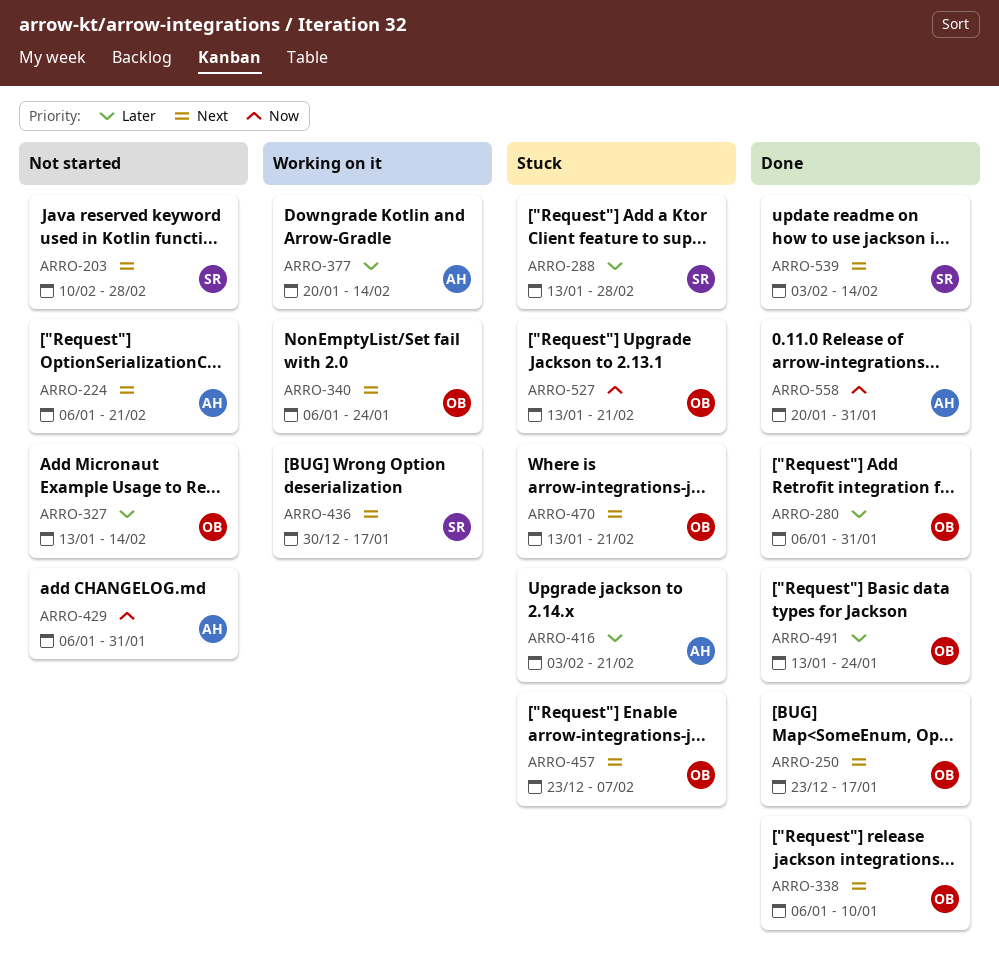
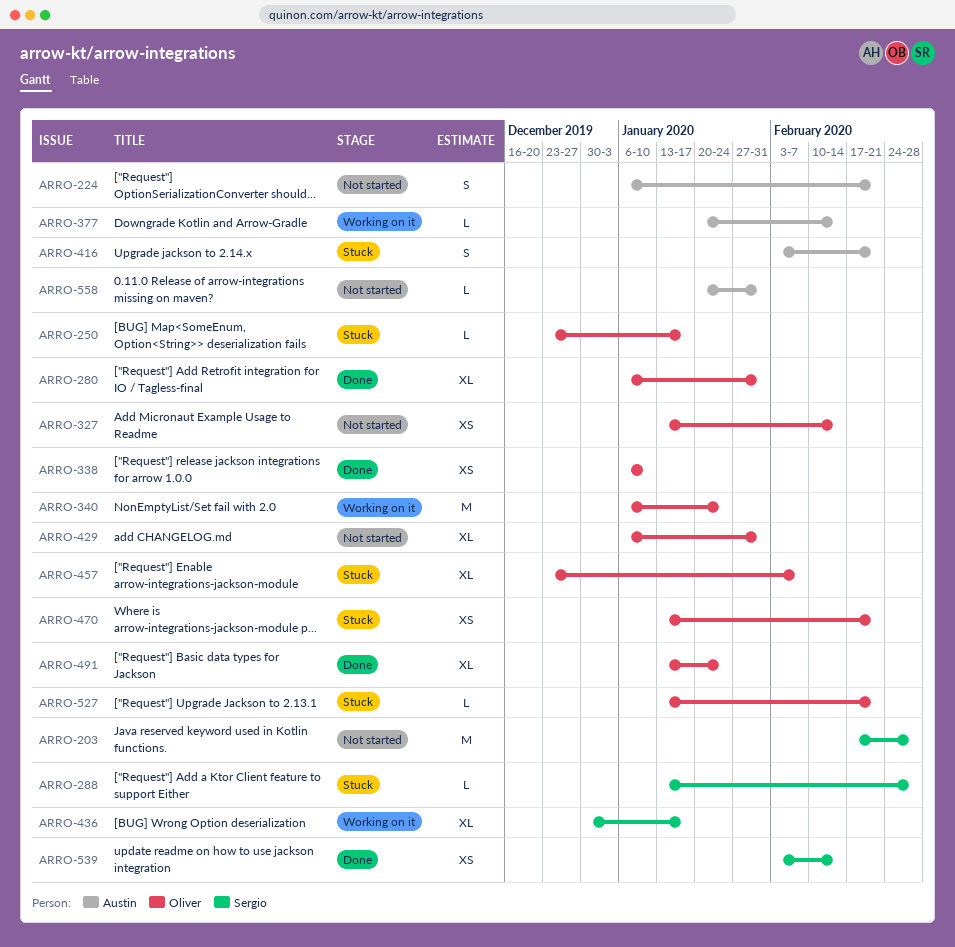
ARRO-203, start: Feb 10 -> Feb 17
ARRO-250, status: Done -> Stuck
ARRO-429, owner: Austin -> Oliver
ARRO-558, status: Done -> Not started

